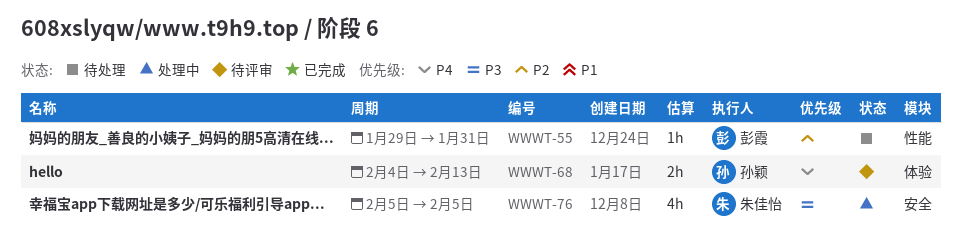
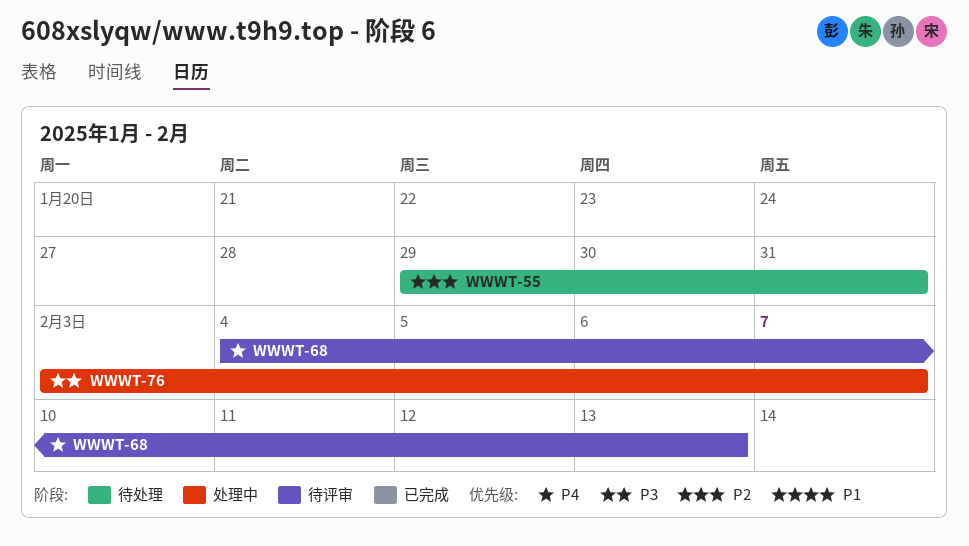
WWWT-76, start: Feb 5 -> Feb 3
WWWT-76, due: Feb 5 -> Feb 7

